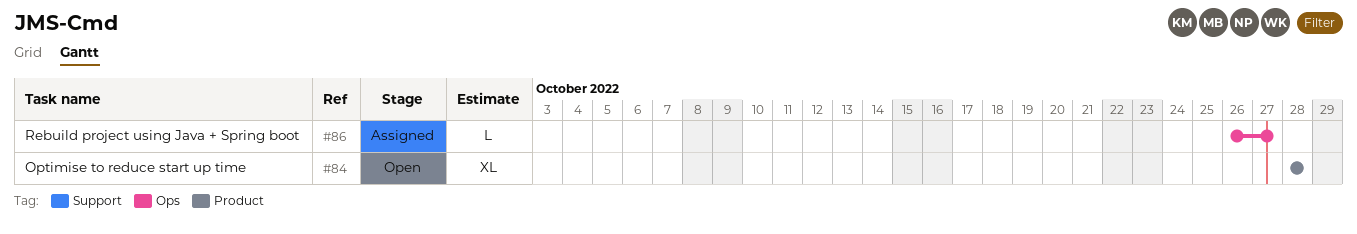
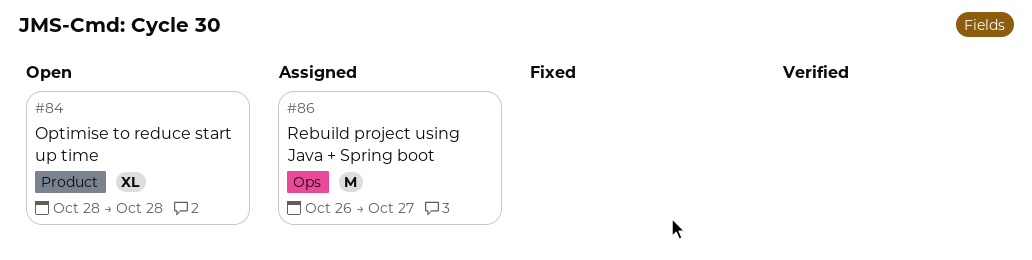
#86, estimate: L -> M

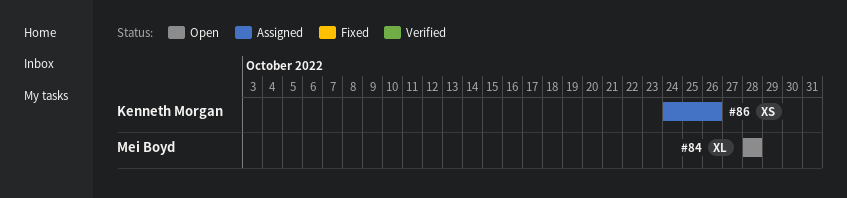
#86, estimate: M -> XS
#86, start: Oct 26 -> Oct 24
#86, due: Oct 27 -> Oct 26

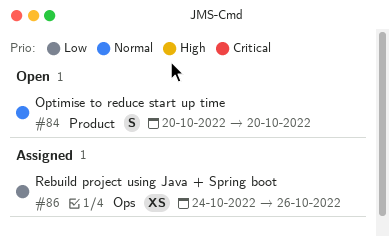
#84, estimate: XL -> S
#84, start: Oct 28 -> Oct 20
#84, due: Oct 28 -> Oct 20

